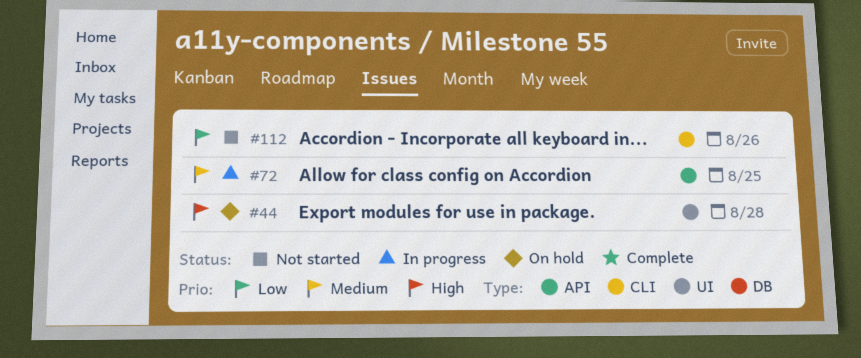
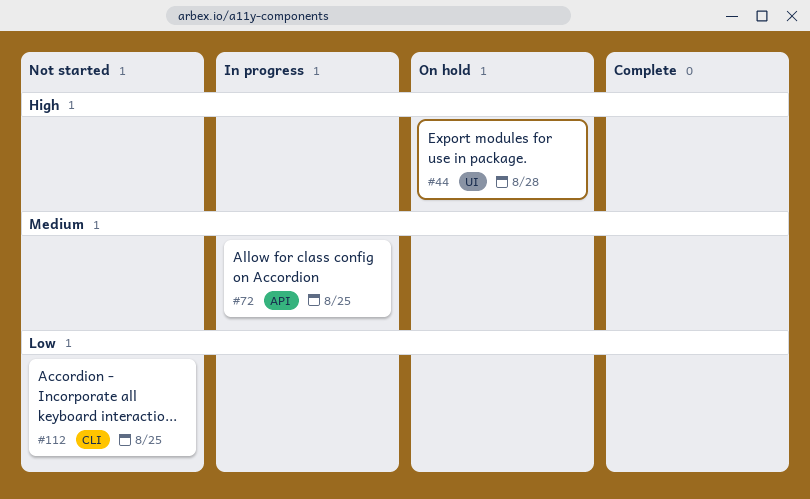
#112, due: Aug 26 -> Aug 25

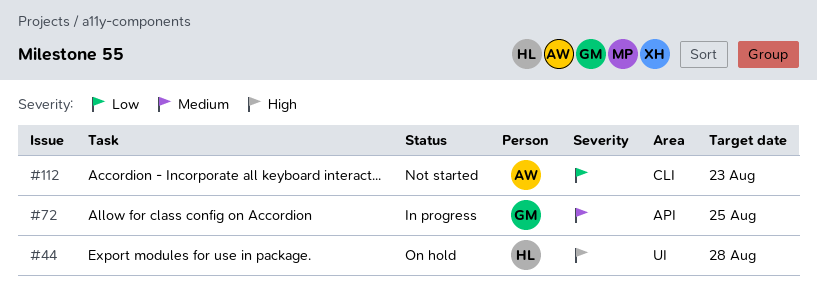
#112, due: Aug 25 -> Aug 23

